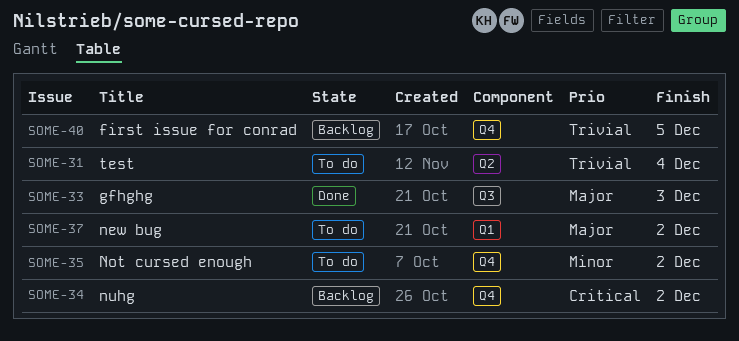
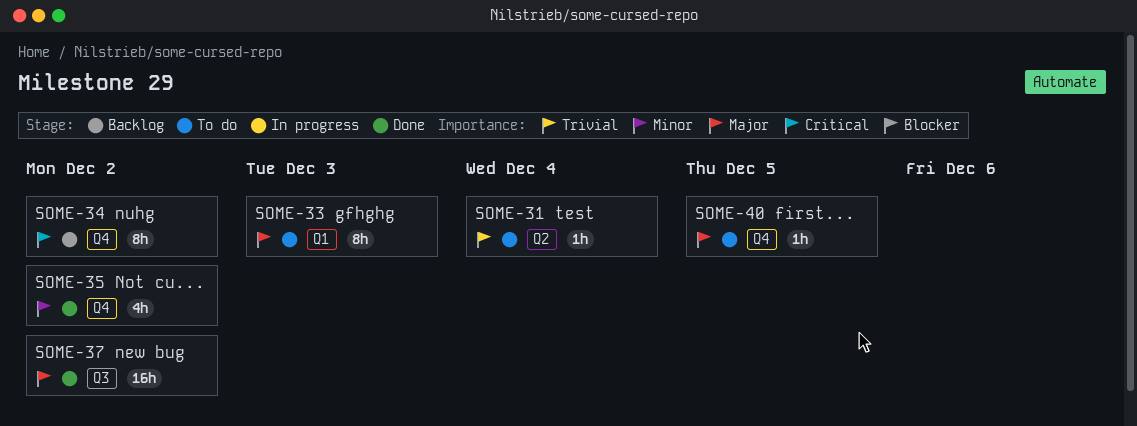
SOME-33, status: Done -> To do
SOME-33, label: Q3 -> Q1
SOME-35, status: To do -> Done
SOME-37, status: To do -> Done
SOME-37, label: Q1 -> Q3
SOME-40, status: Backlog -> To do
SOME-40, priority: Trivial -> Major

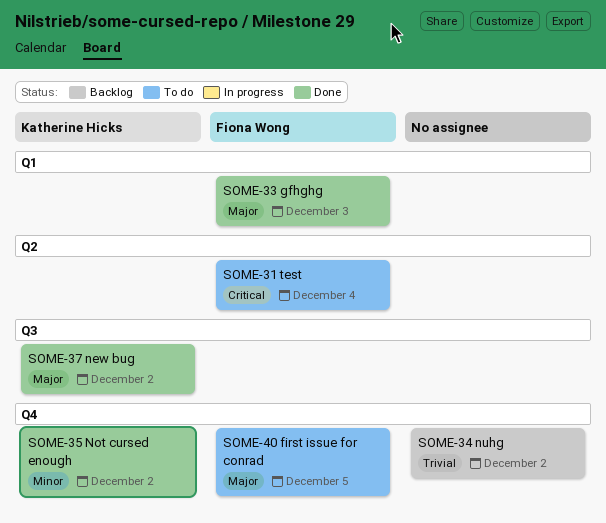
SOME-31, priority: Trivial -> Critical
SOME-33, status: To do -> Done
SOME-34, priority: Critical -> Trivial

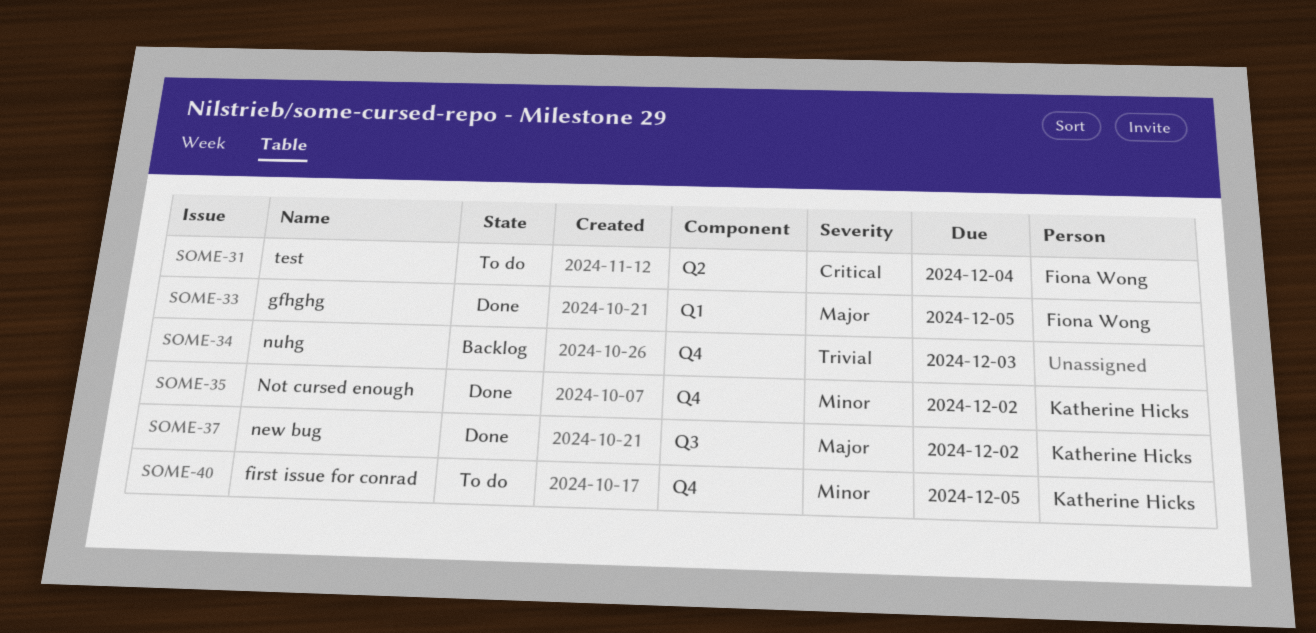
SOME-33, due: Dec 3 -> Dec 5
SOME-34, due: Dec 2 -> Dec 3
SOME-40, owner: Fiona Wong -> Katherine Hicks
SOME-40, priority: Major -> Minor

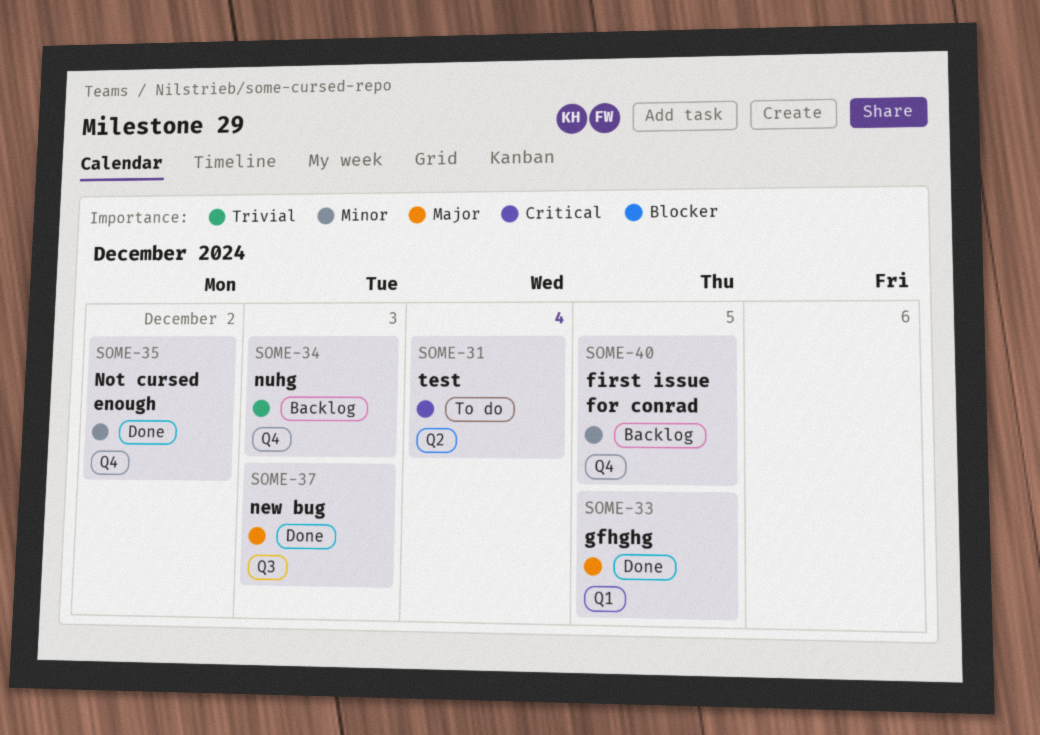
SOME-37, due: Dec 2 -> Dec 3
SOME-40, status: To do -> Backlog

